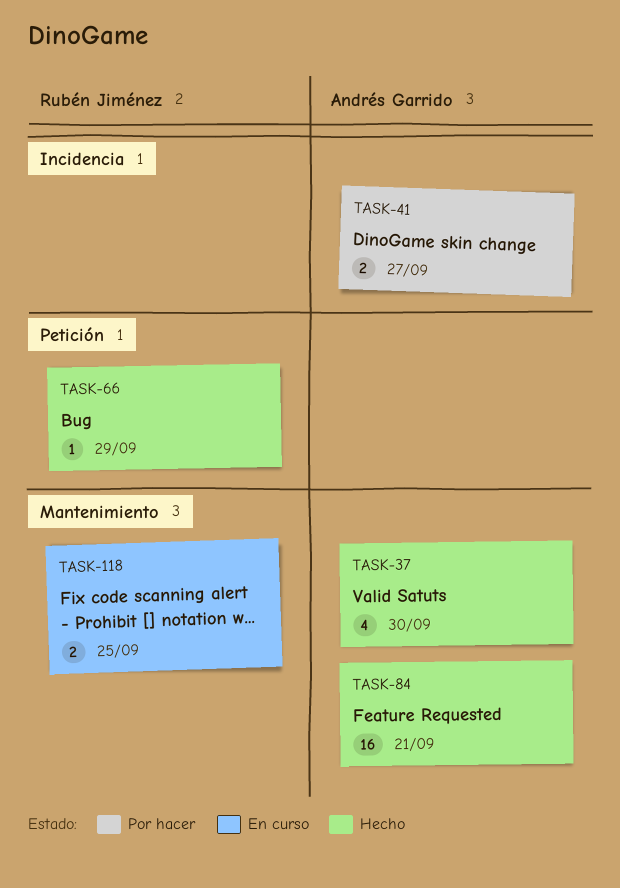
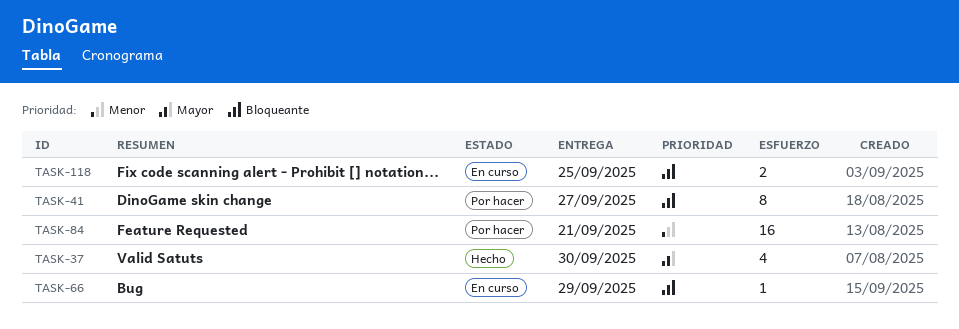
TASK-41, estimate: 2 -> 8
TASK-66, status: Hecho -> En curso
TASK-84, status: Hecho -> Por hacer

